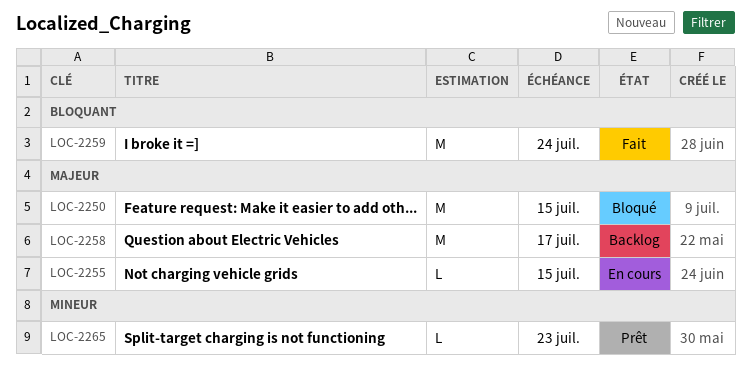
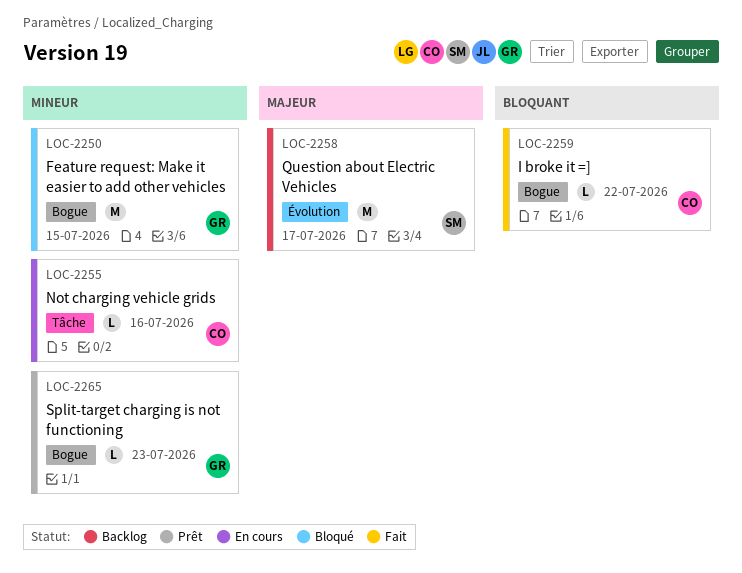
LOC-2250, priority: Majeur -> Mineur
LOC-2255, priority: Majeur -> Mineur
LOC-2255, due: Jul 15 -> Jul 16
LOC-2259, estimate: M -> L
LOC-2259, due: Jul 24 -> Jul 22

